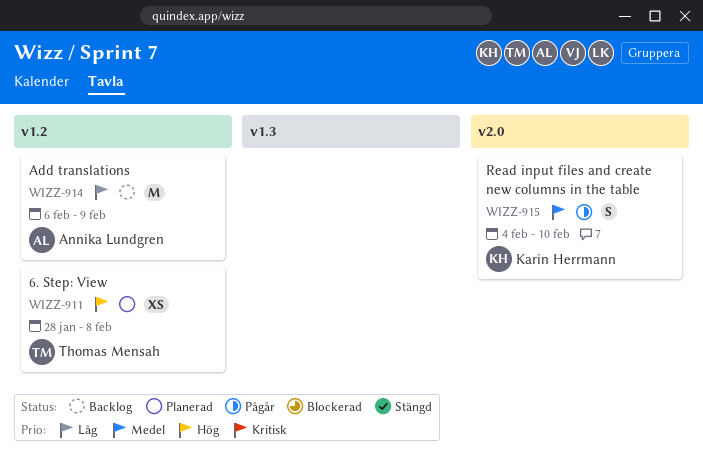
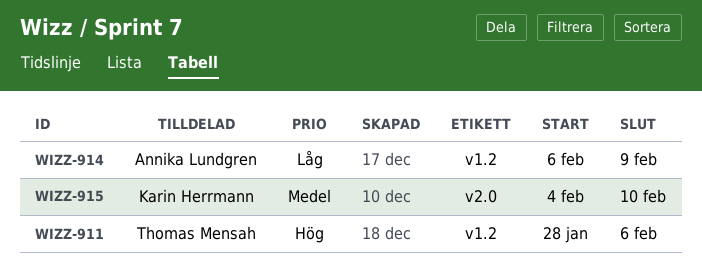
WIZZ-911, due: Feb 8 -> Feb 6

